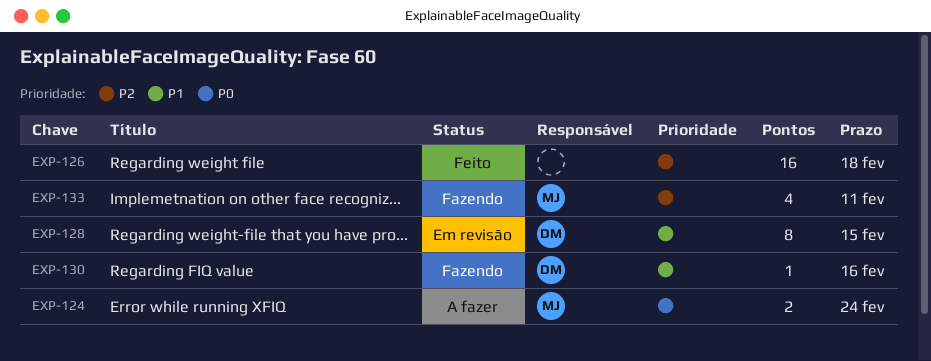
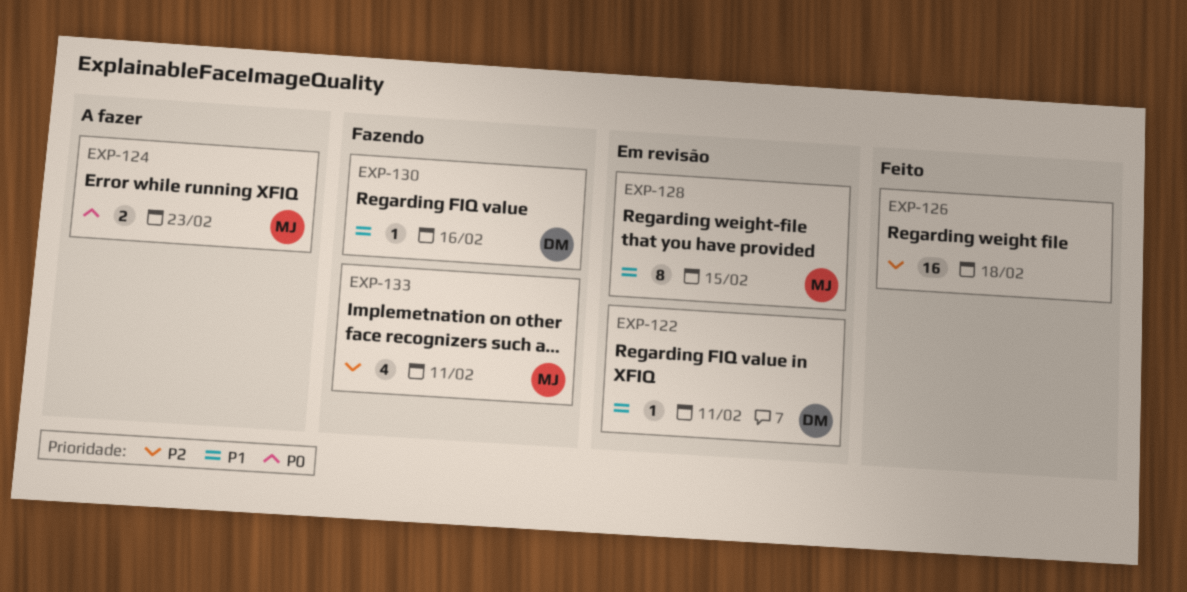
EXP-122: none -> present
EXP-124, due: Feb 24 -> Feb 23
EXP-128, owner: DM -> MJ

